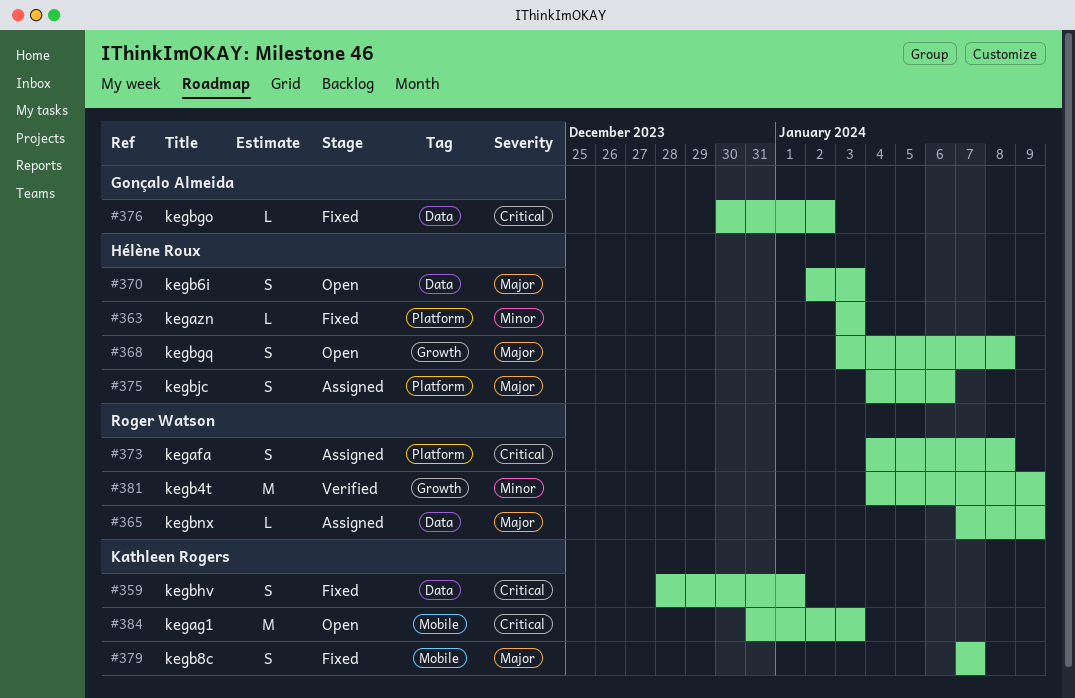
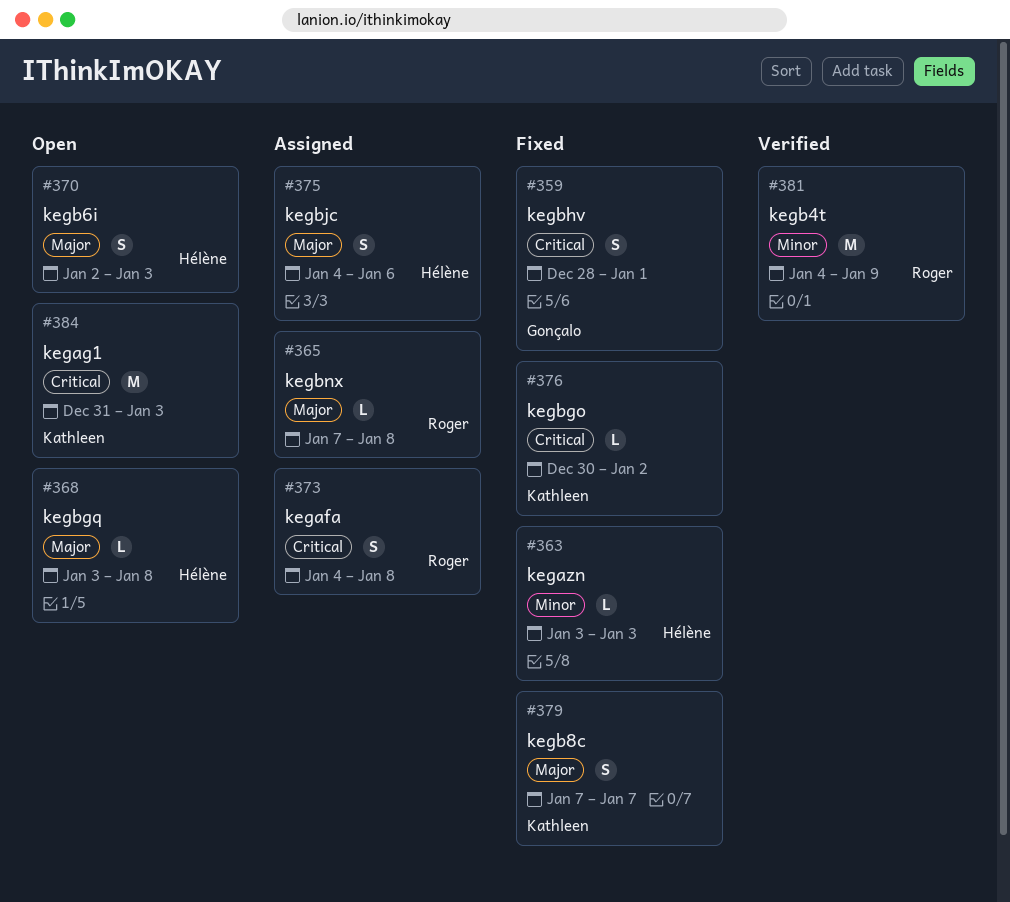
#359, owner: Kathleen Rogers -> Gonçalo Almeida
#365, due: Jan 9 -> Jan 8
#368, estimate: S -> L
#376, owner: Gonçalo Almeida -> Kathleen Rogers

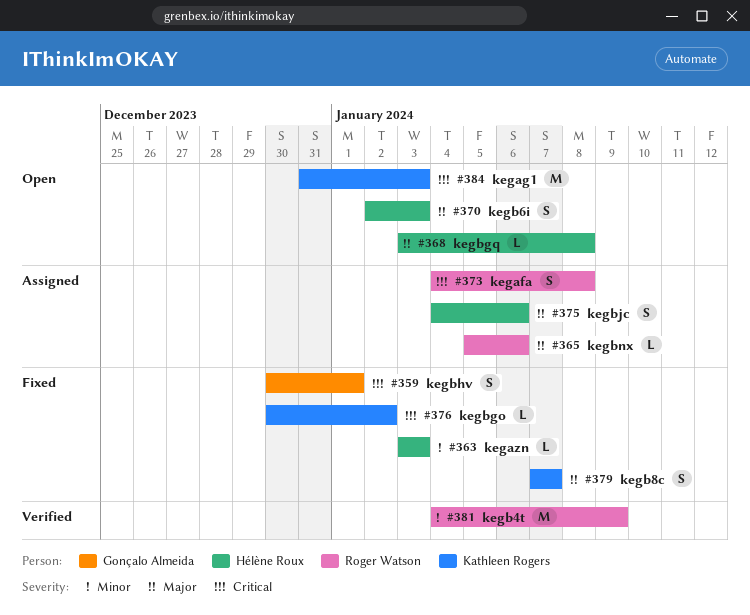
#359, start: Dec 28 -> Dec 30
#365, start: Jan 7 -> Jan 5
#365, due: Jan 8 -> Jan 6

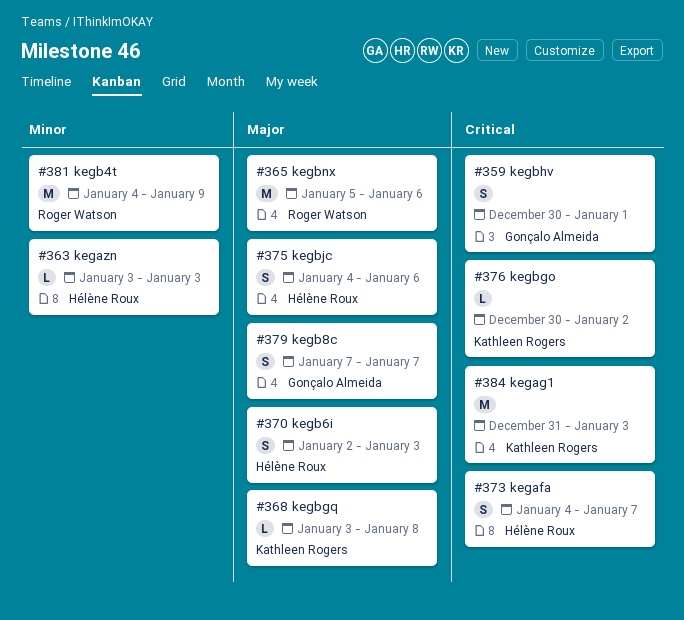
#365, estimate: L -> M
#368, owner: Hélène Roux -> Kathleen Rogers
#373, owner: Roger Watson -> Hélène Roux
#373, due: Jan 8 -> Jan 7
#379, owner: Kathleen Rogers -> Gonçalo Almeida

